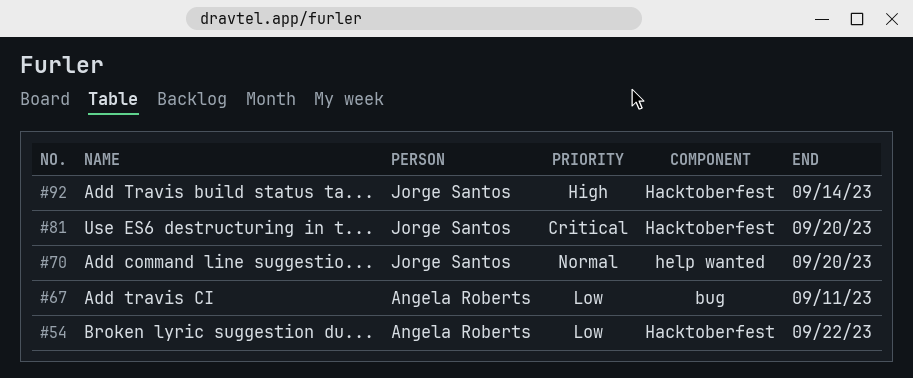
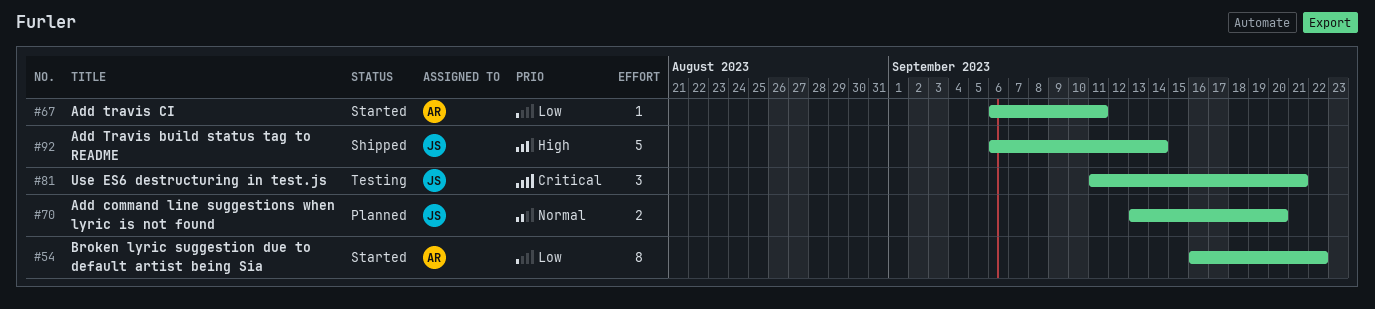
#81, due: Sep 20 -> Sep 21

